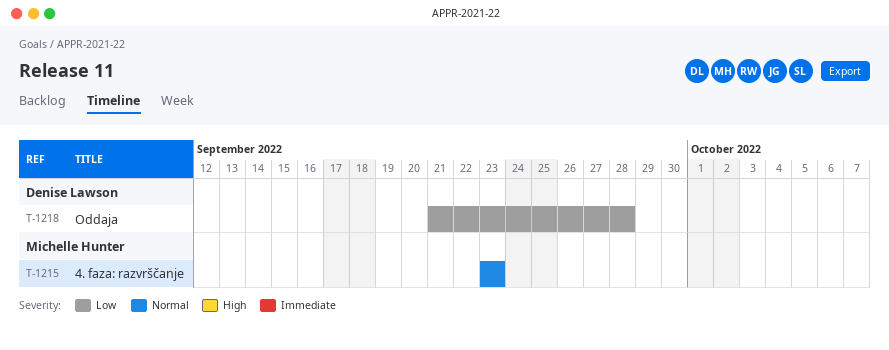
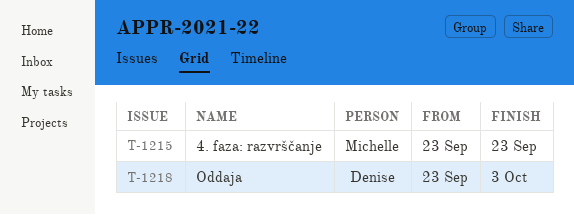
T-1218, start: Sep 21 -> Sep 23
T-1218, due: Sep 28 -> Oct 3

